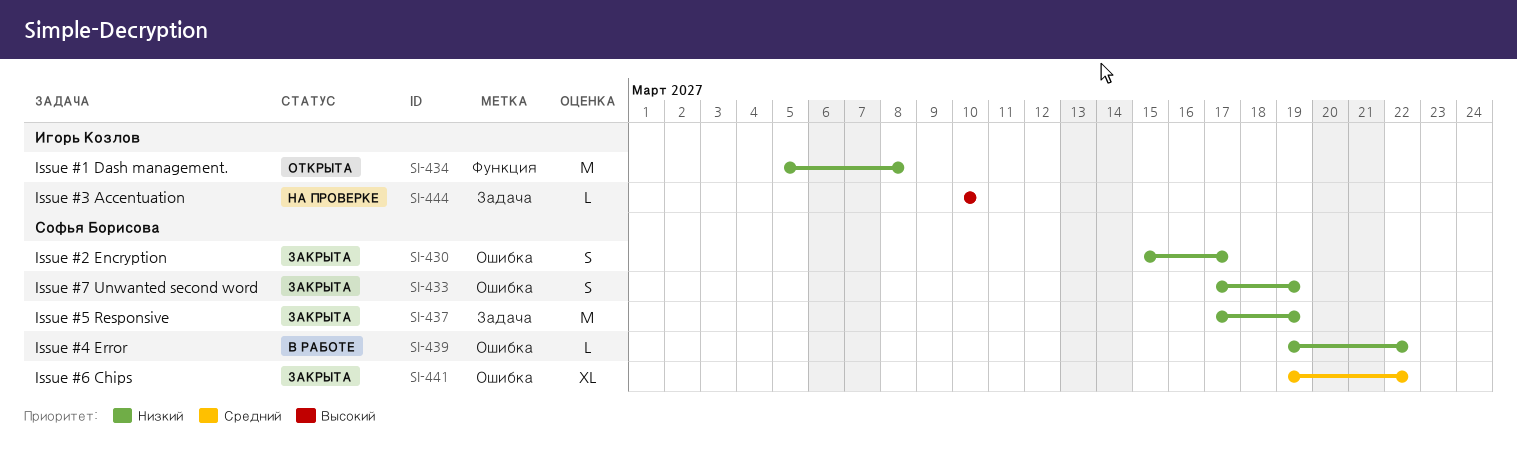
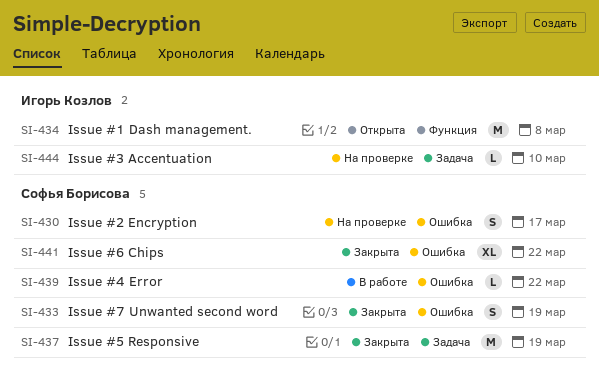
SI-430, status: Закрыта -> На проверке

